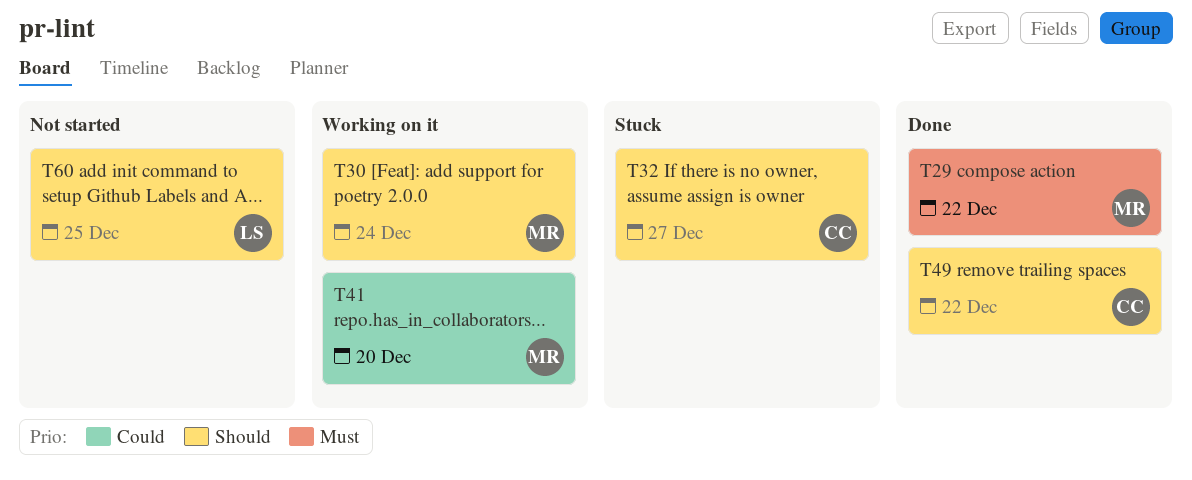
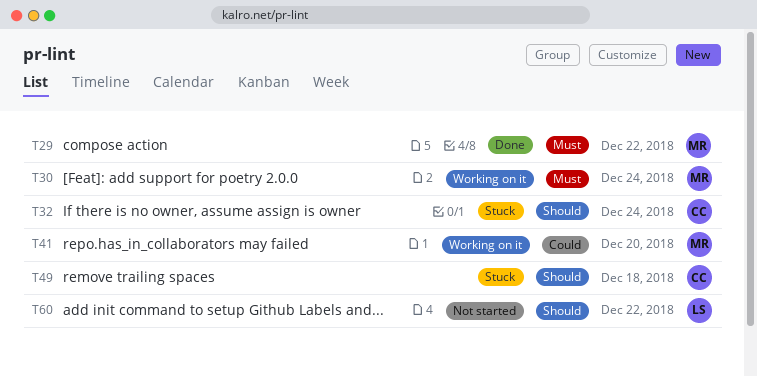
T30, priority: Should -> Must
T32, due: Dec 27 -> Dec 24
T49, status: Done -> Stuck
T49, due: Dec 22 -> Dec 18
T60, due: Dec 25 -> Dec 22

